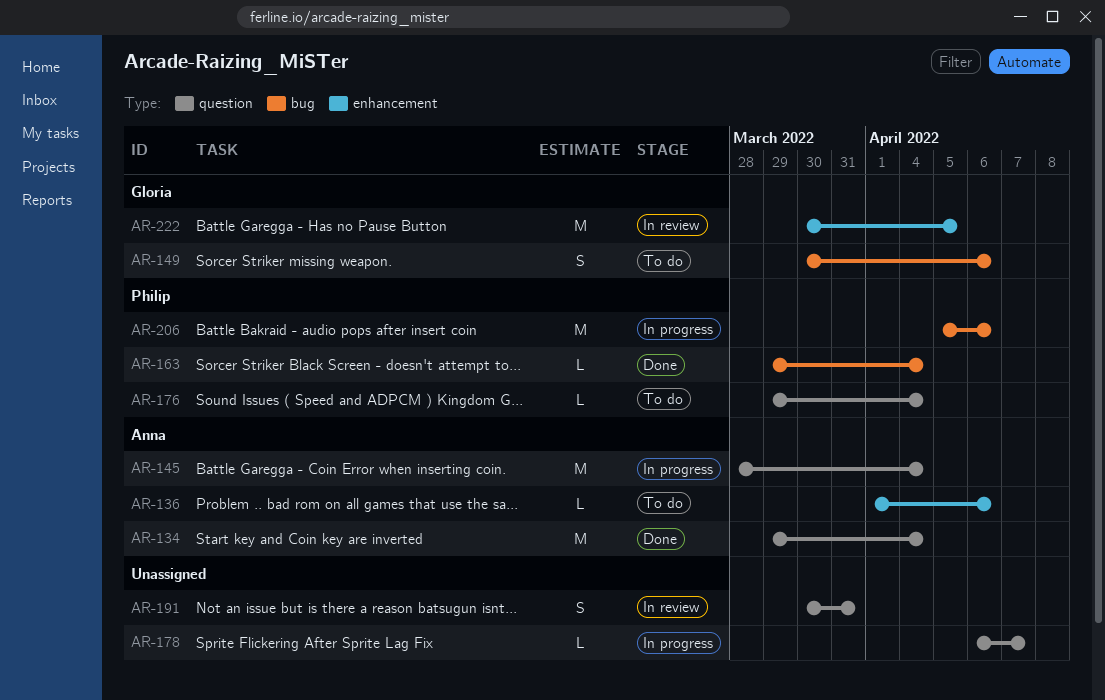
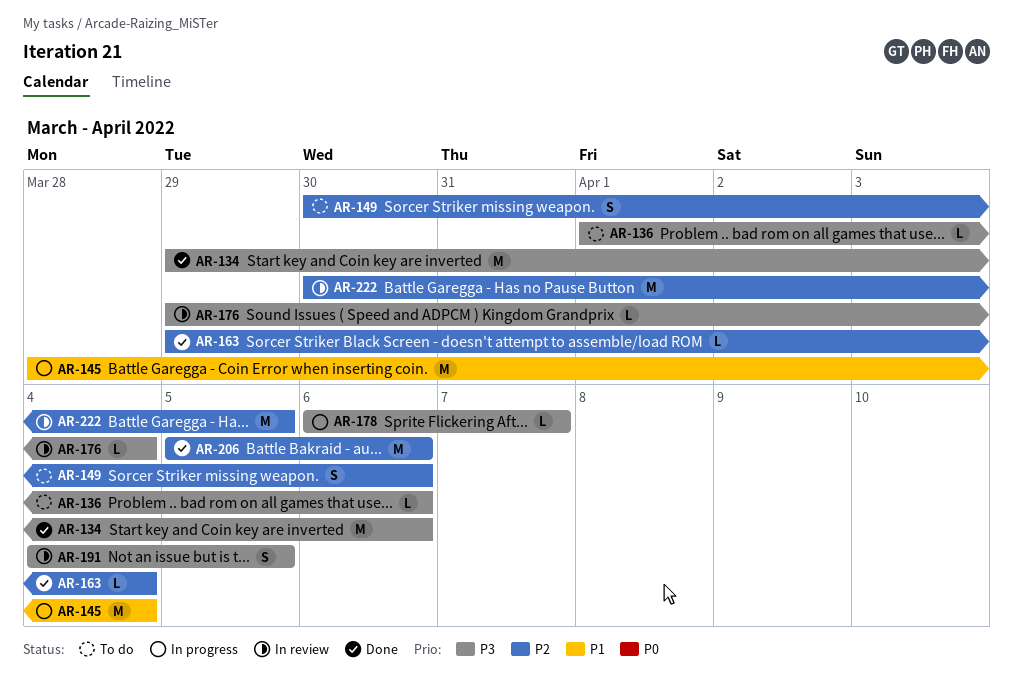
AR-134, due: Apr 4 -> Apr 6
AR-176, status: To do -> In review
AR-191, start: Mar 30 -> Apr 4
AR-191, due: Mar 31 -> Apr 5
AR-206, status: In progress -> Done

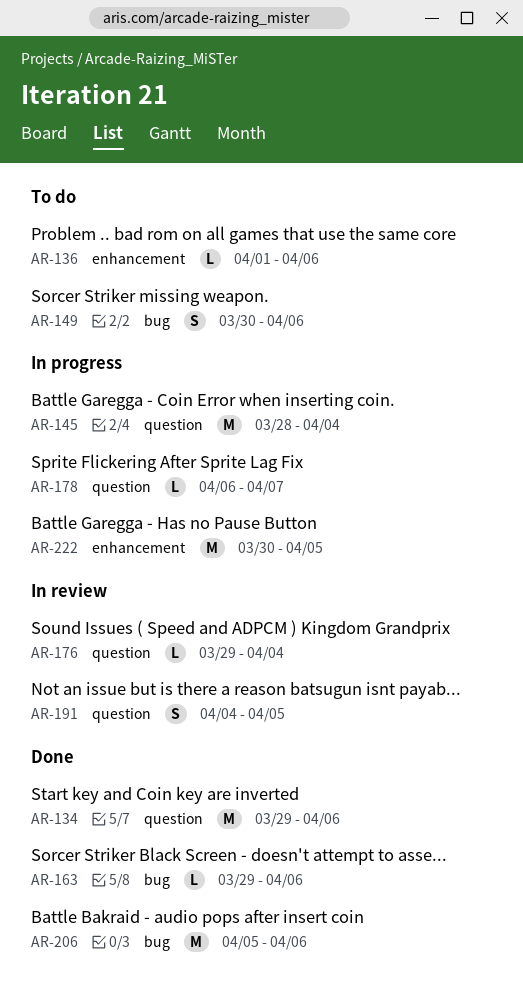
AR-163, due: Apr 4 -> Apr 6
AR-222, status: In review -> In progress

